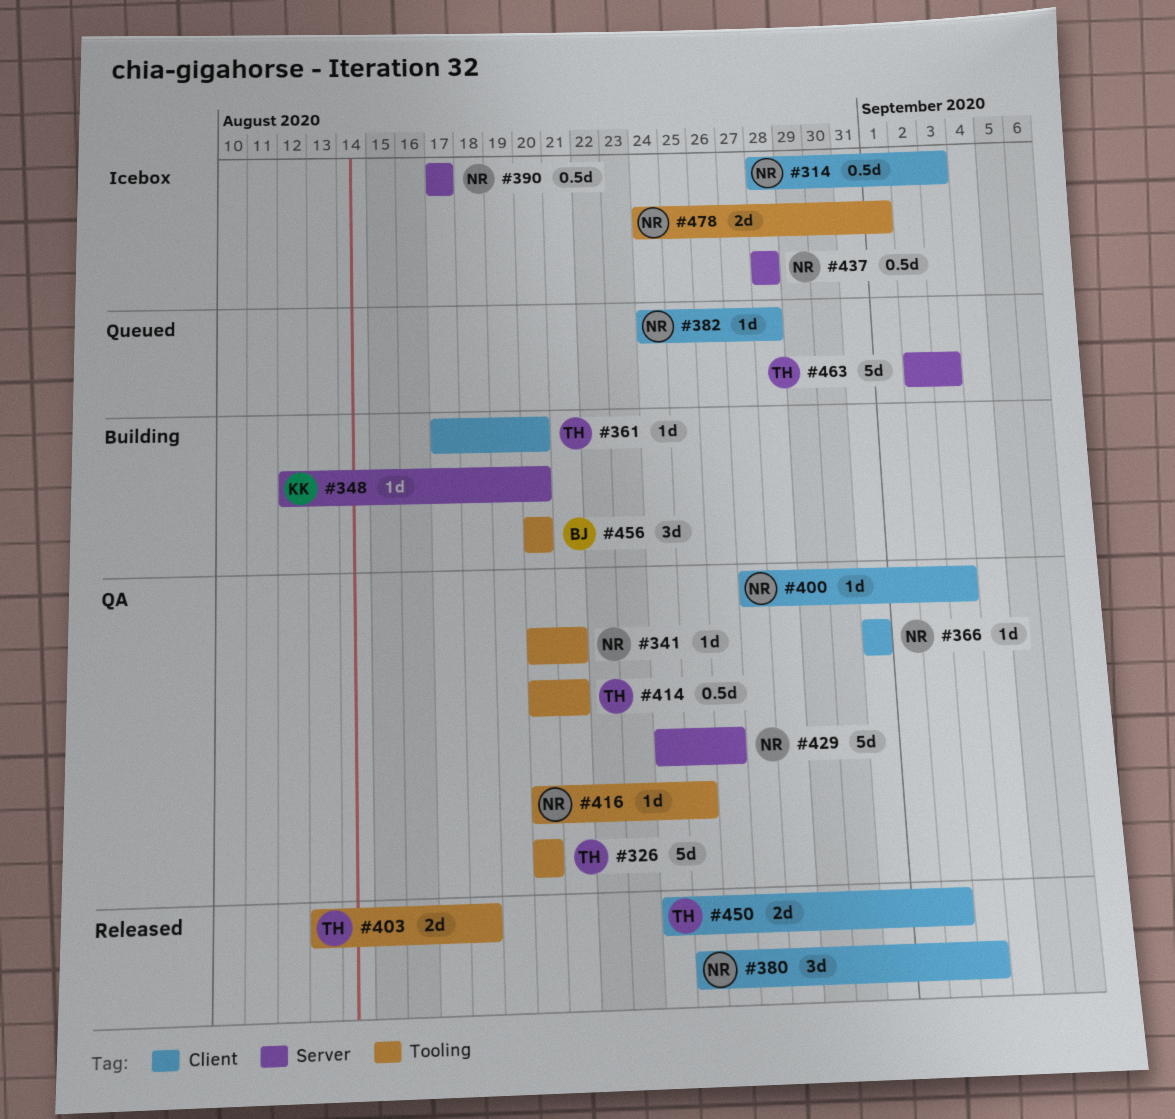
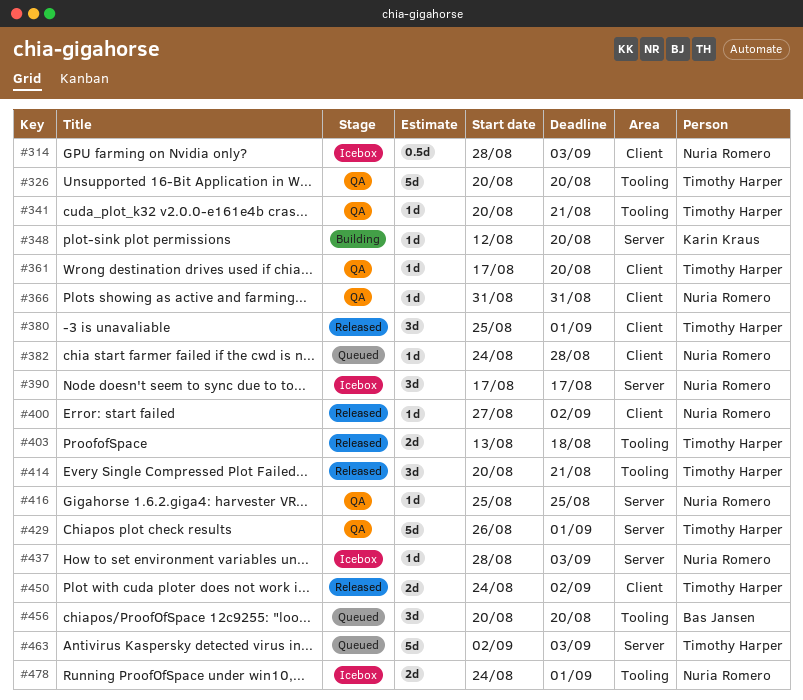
#341, owner: Nuria Romero -> Timothy Harper
#361, status: Building -> QA
#380, owner: Nuria Romero -> Timothy Harper
#380, due: Sep 3 -> Sep 1
#390, estimate: 0.5d -> 3d
#400, status: QA -> Released
#400, due: Sep 3 -> Sep 2
#414, status: QA -> Released
#414, estimate: 0.5d -> 3d
#416, label: Tooling -> Server
#416, start: Aug 20 -> Aug 25
#429, owner: Nuria Romero -> Timothy Harper
#429, start: Aug 24 -> Aug 26
#429, due: Aug 26 -> Sep 1
#437, estimate: 0.5d -> 1d
#437, due: Aug 28 -> Sep 3
#456, status: Building -> Queued

